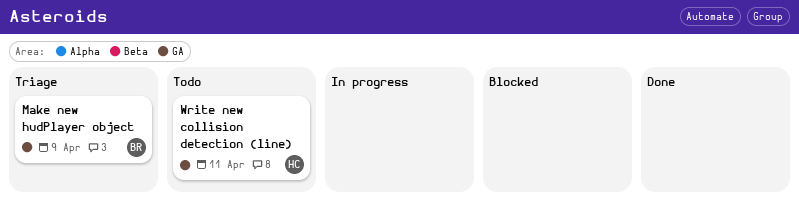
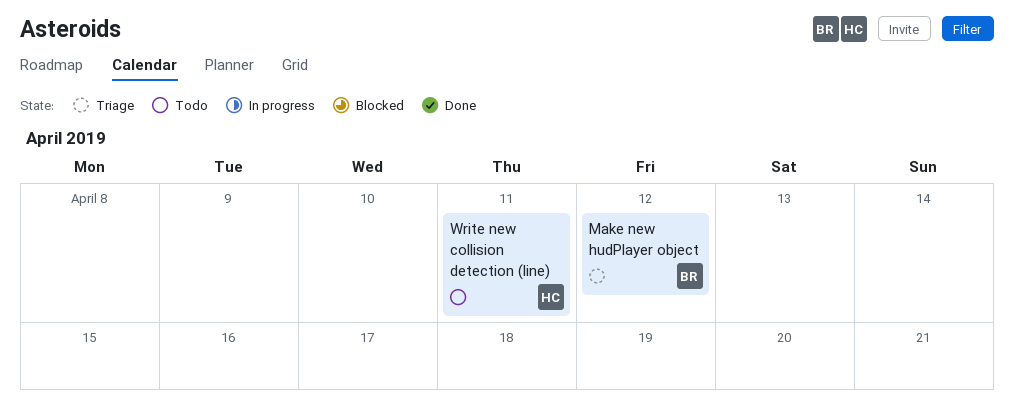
Make new hudPlayer object, due: Apr 9 -> Apr 12

